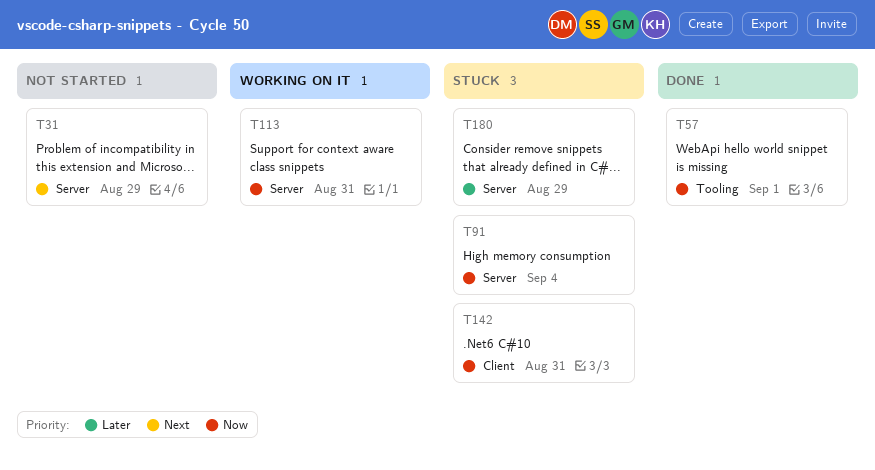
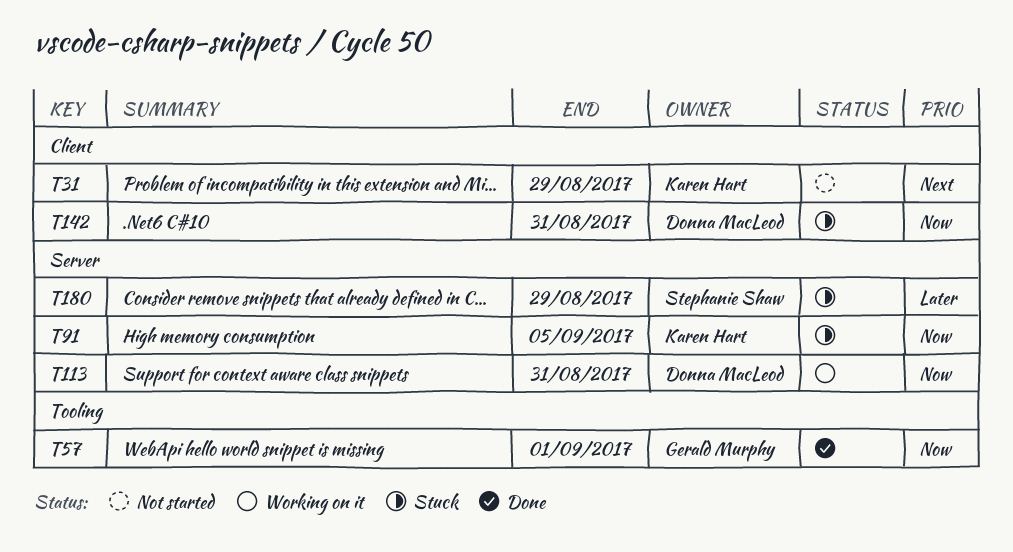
T31, label: Server -> Client
T91, due: Sep 4 -> Sep 5

